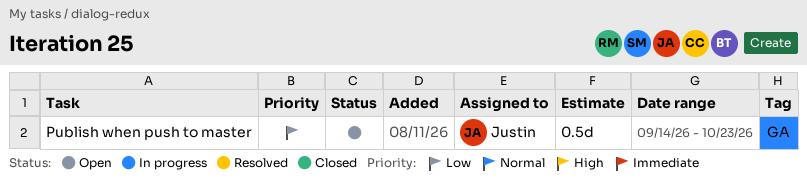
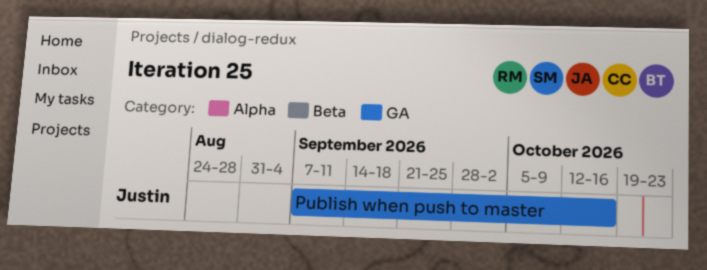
Publish when push to master, start: Sep 14 -> Sep 7
Publish when push to master, due: Oct 23 -> Oct 16

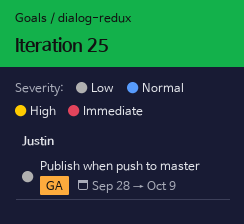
Publish when push to master, start: Sep 7 -> Sep 28
Publish when push to master, due: Oct 16 -> Oct 9

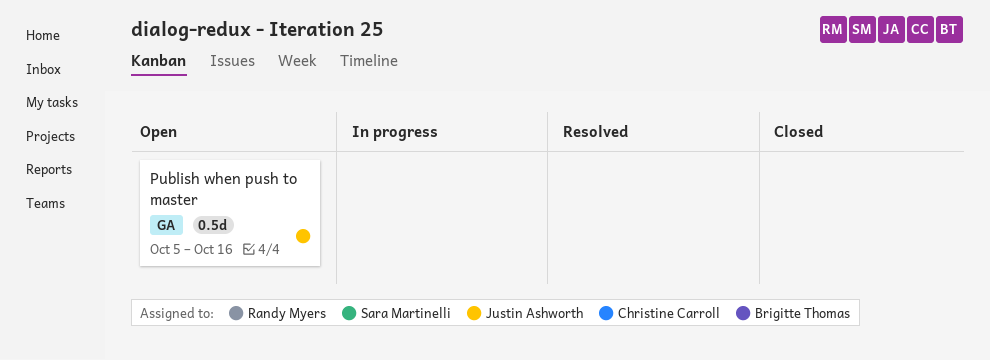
Publish when push to master, start: Sep 28 -> Oct 5
Publish when push to master, due: Oct 9 -> Oct 16

